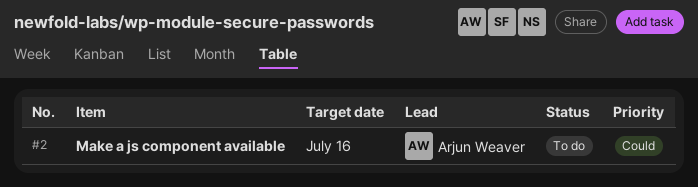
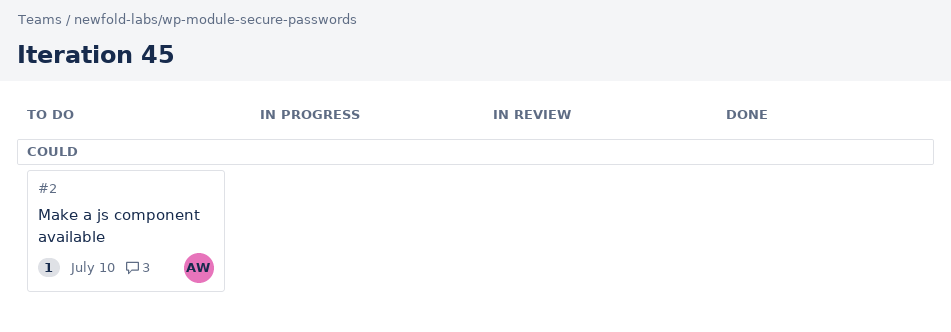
#2, due: Jul 16 -> Jul 10

